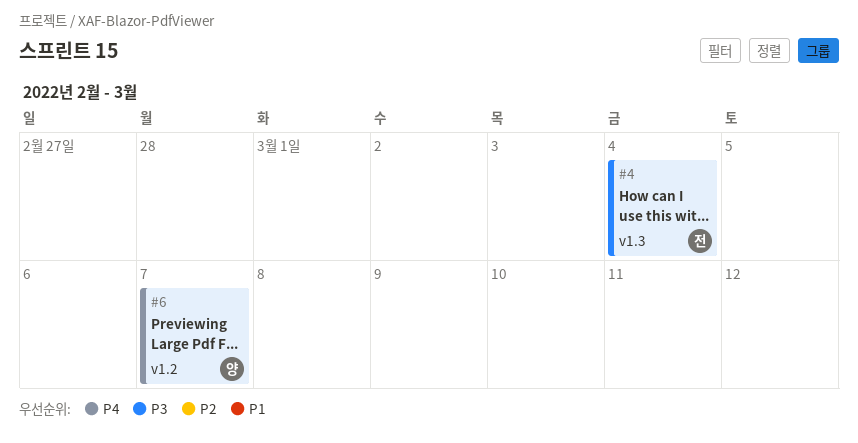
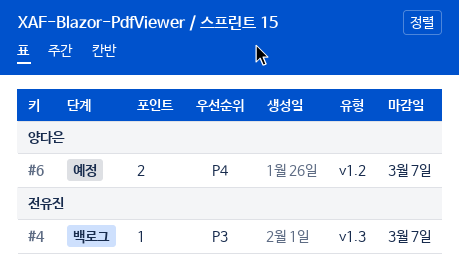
#4, due: Mar 4 -> Mar 7

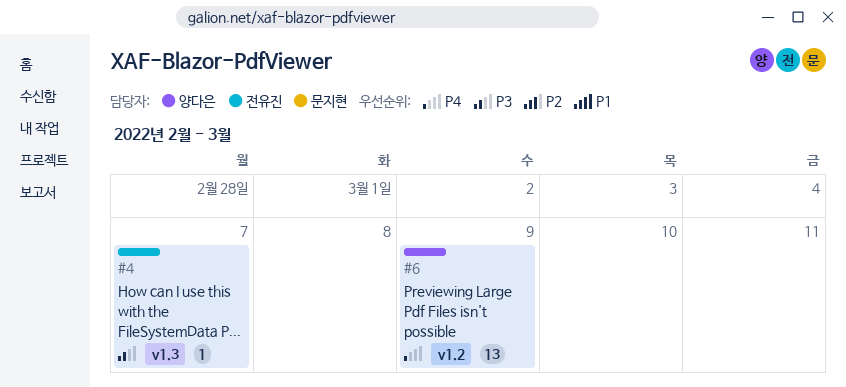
#6, estimate: 2 -> 13
#6, due: Mar 7 -> Mar 9

